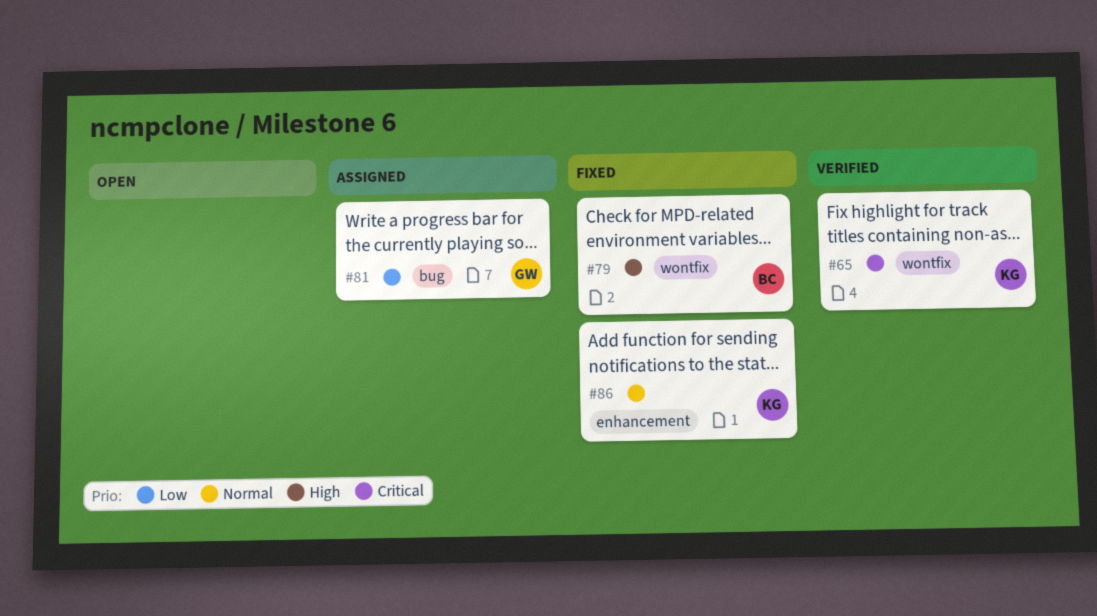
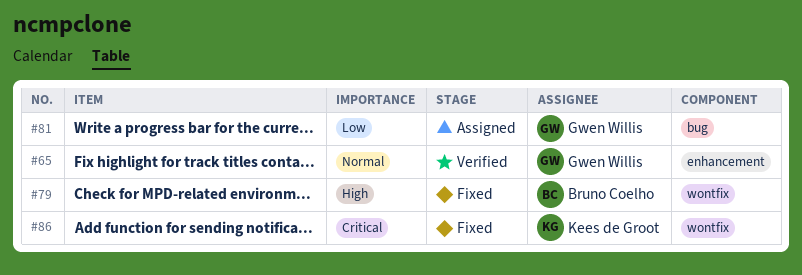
#65, owner: Kees de Groot -> Gwen Willis
#65, priority: Critical -> Normal
#65, label: wontfix -> enhancement
#86, priority: Normal -> Critical
#86, label: enhancement -> wontfix

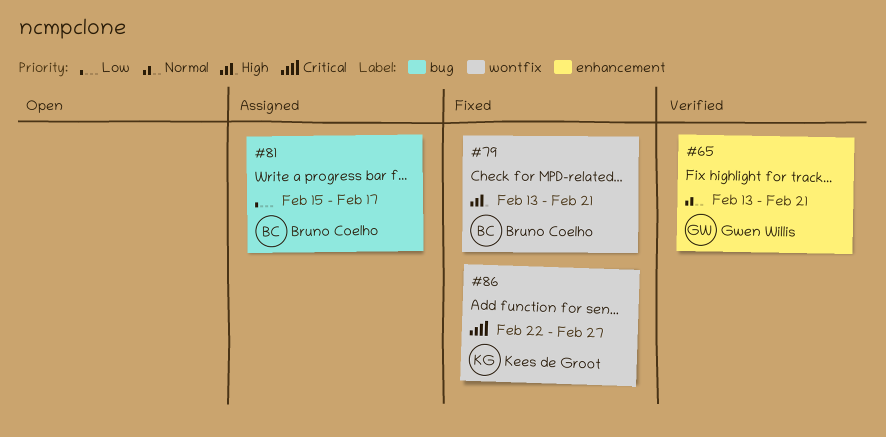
#81, owner: Gwen Willis -> Bruno Coelho

